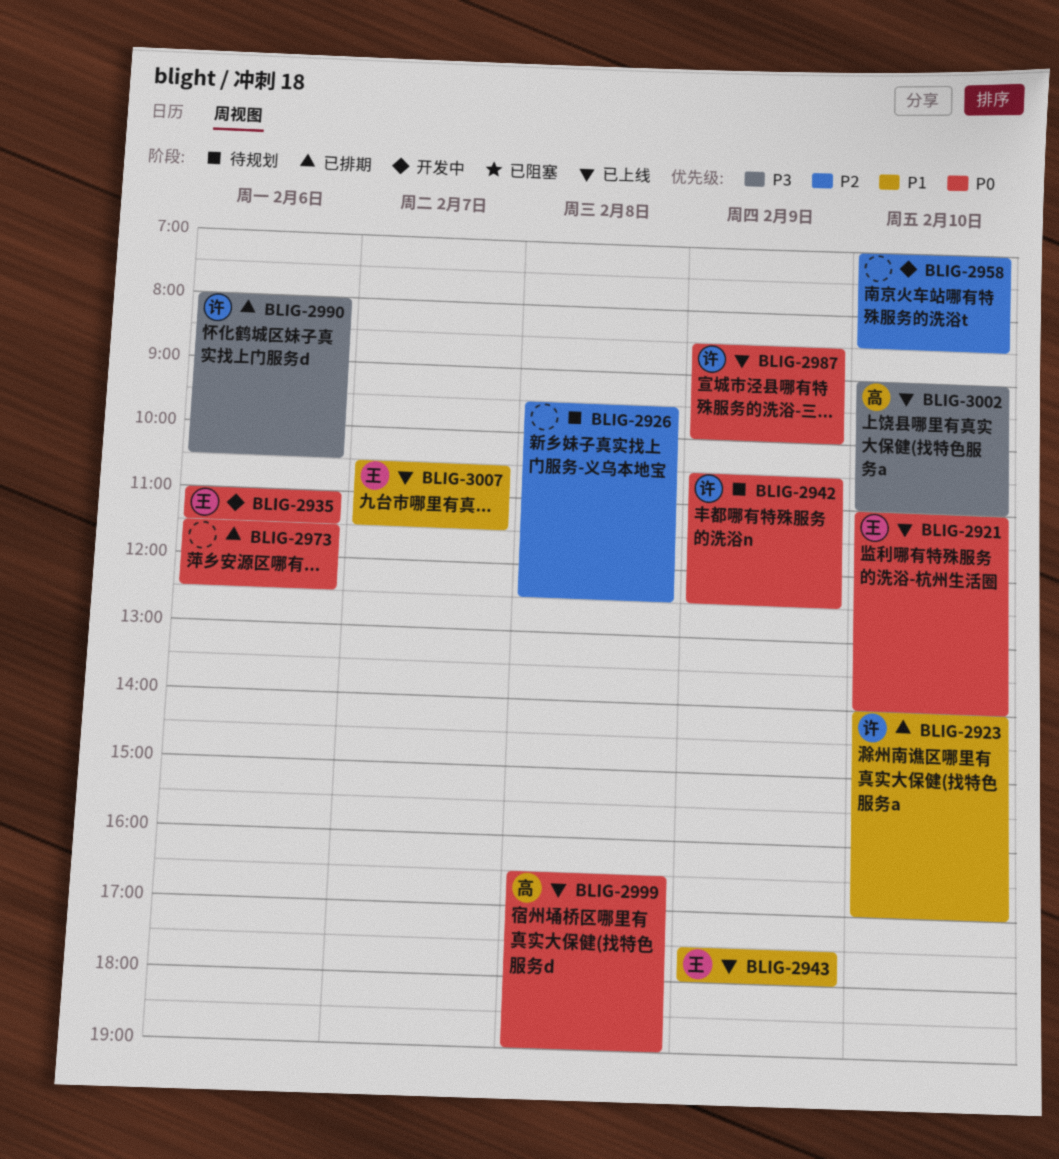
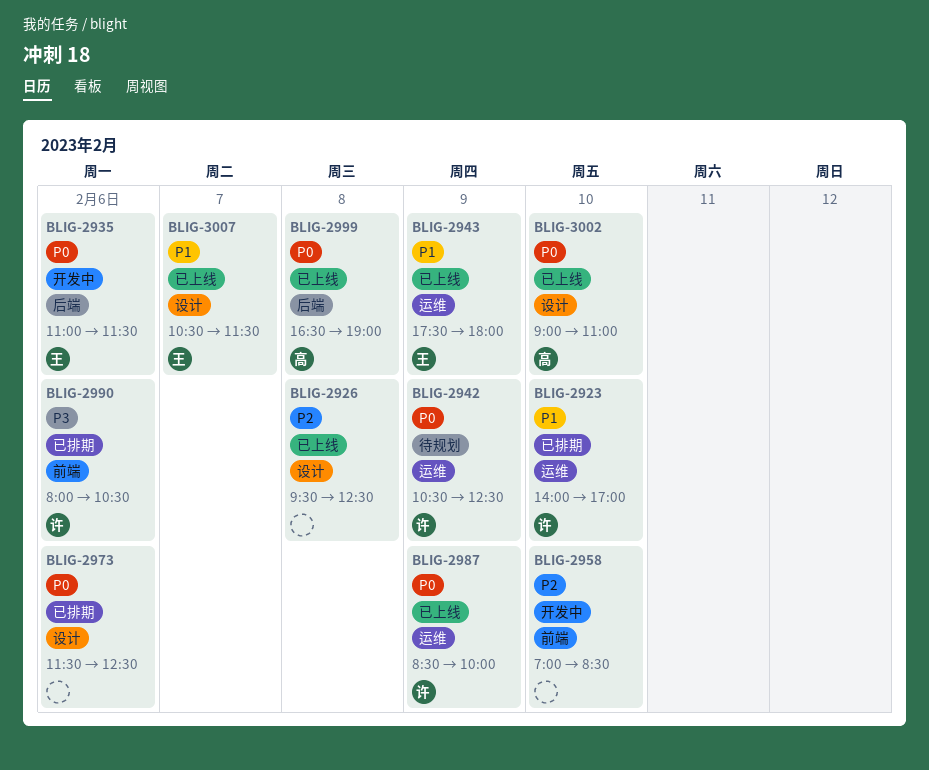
BLIG-2921: present -> none
BLIG-2926, status: 待规划 -> 已上线
BLIG-3002, priority: P3 -> P0

